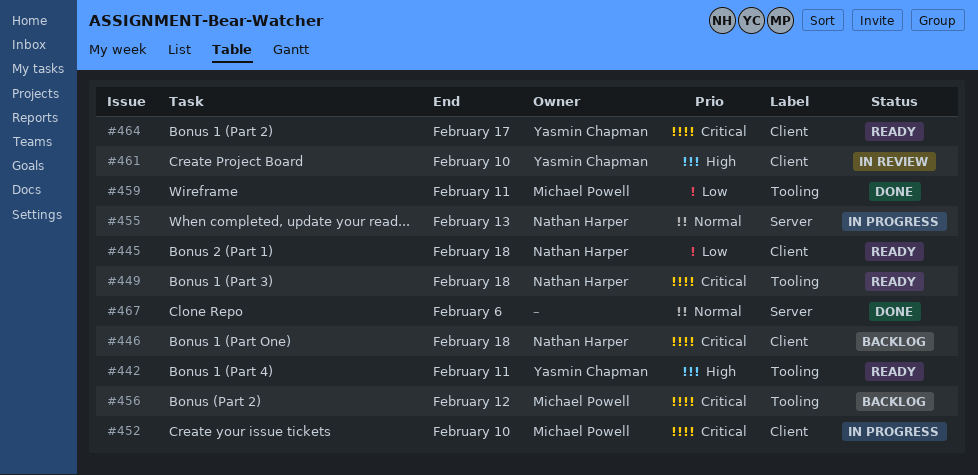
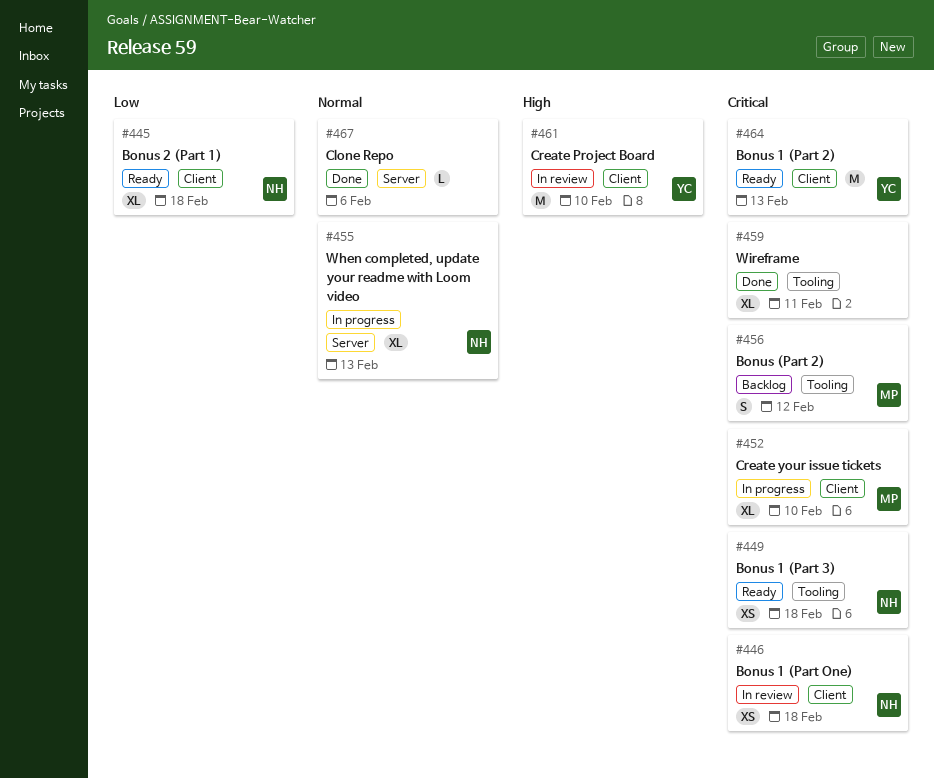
#442: present -> none
#446, status: Backlog -> In review
#459, owner: Michael Powell -> none
#459, priority: Low -> Critical
#464, due: Feb 17 -> Feb 13

